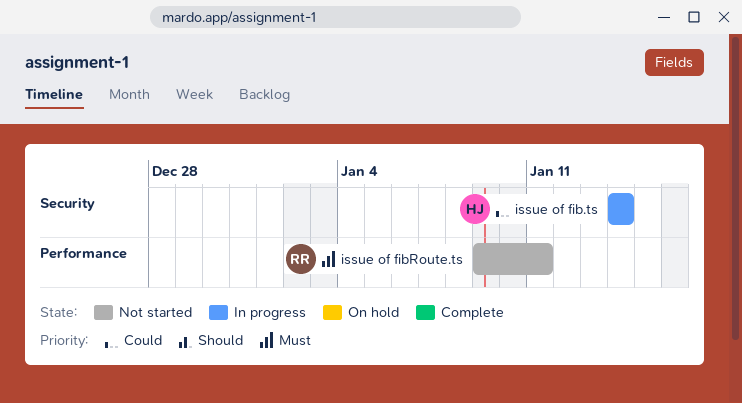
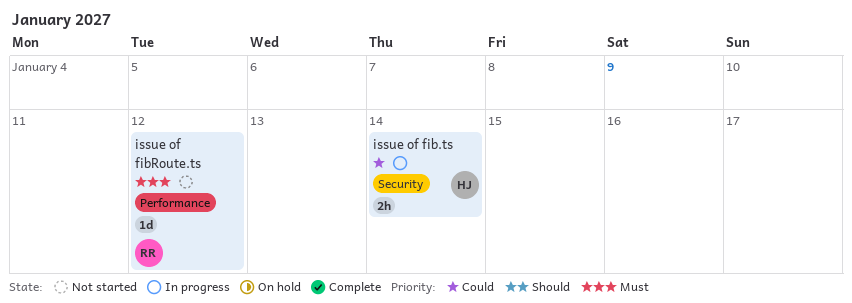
issue of fibRoute.ts, due: Jan 11 -> Jan 12

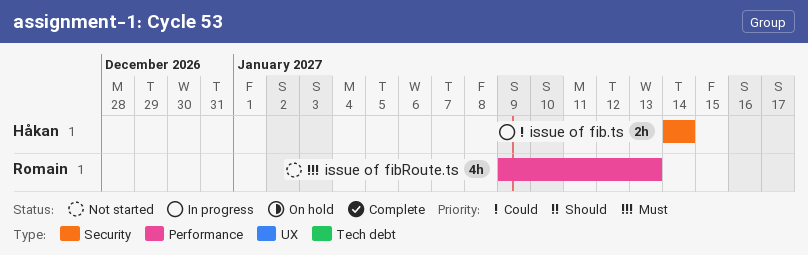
issue of fibRoute.ts, estimate: 1d -> 4h
issue of fibRoute.ts, due: Jan 12 -> Jan 13

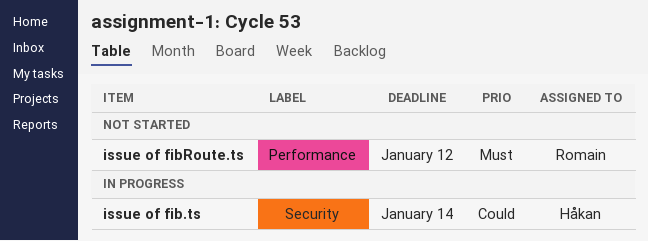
issue of fibRoute.ts, due: Jan 13 -> Jan 12

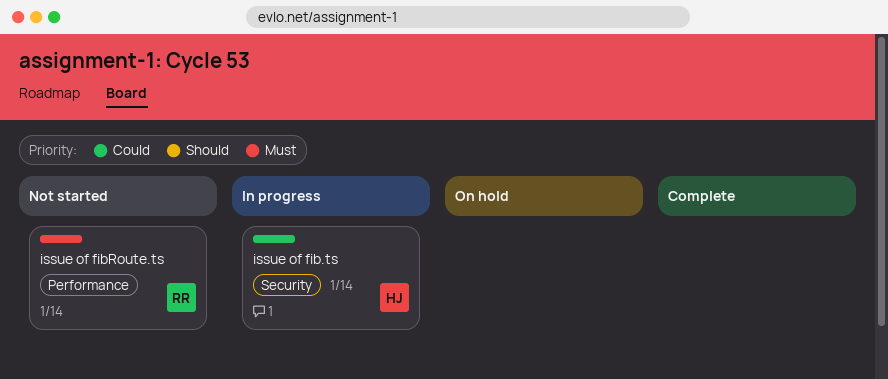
issue of fibRoute.ts, due: Jan 12 -> Jan 14

